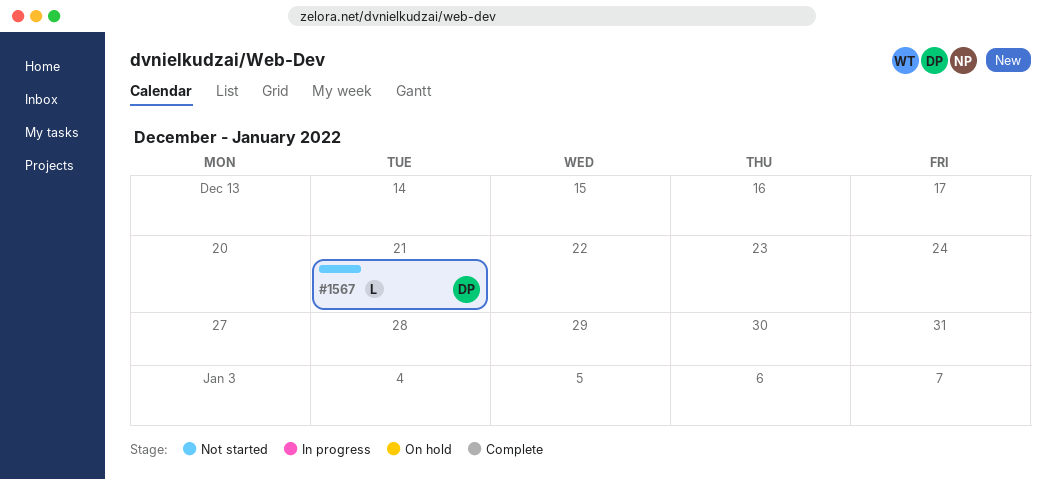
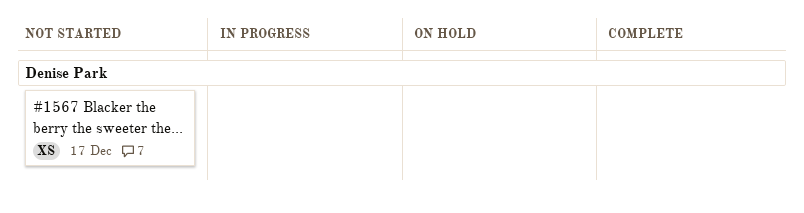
#1567, estimate: L -> XS
#1567, due: Dec 21 -> Dec 17

